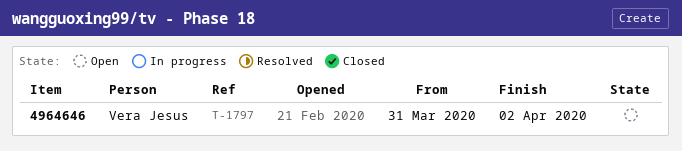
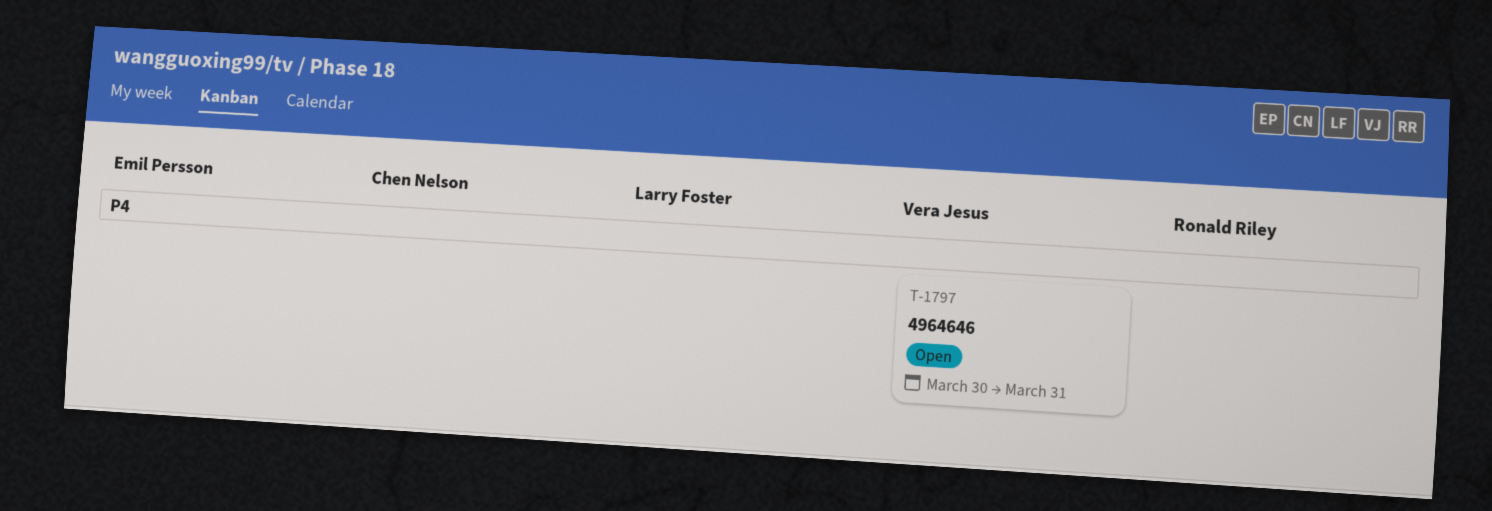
T-1797, start: Mar 31 -> Mar 30
T-1797, due: Apr 2 -> Mar 31

